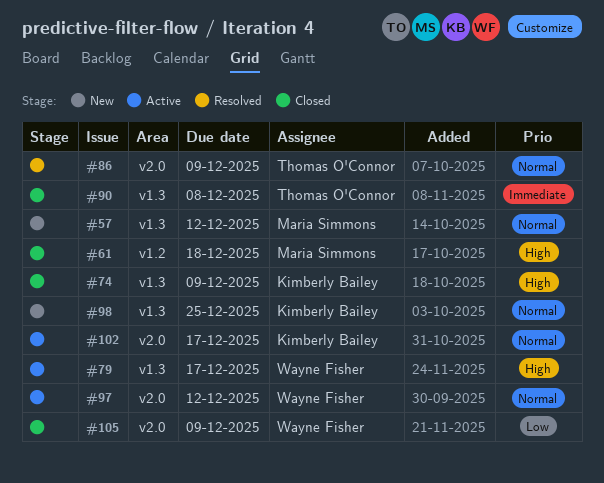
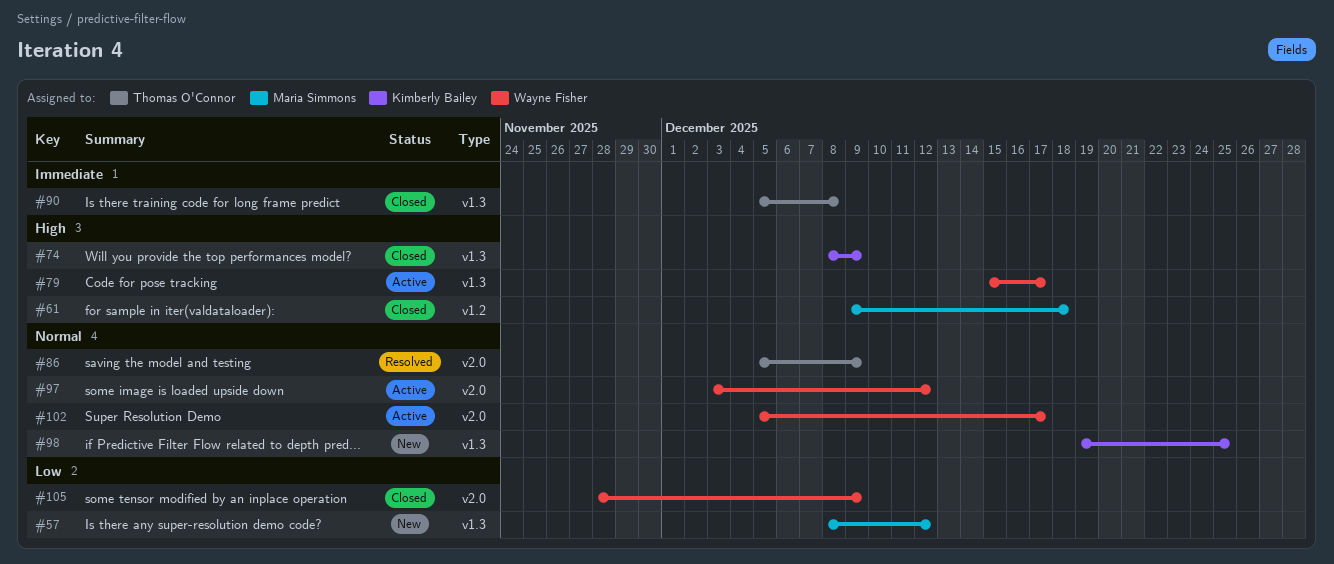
#57, priority: Normal -> Low
#102, owner: Kimberly Bailey -> Wayne Fisher

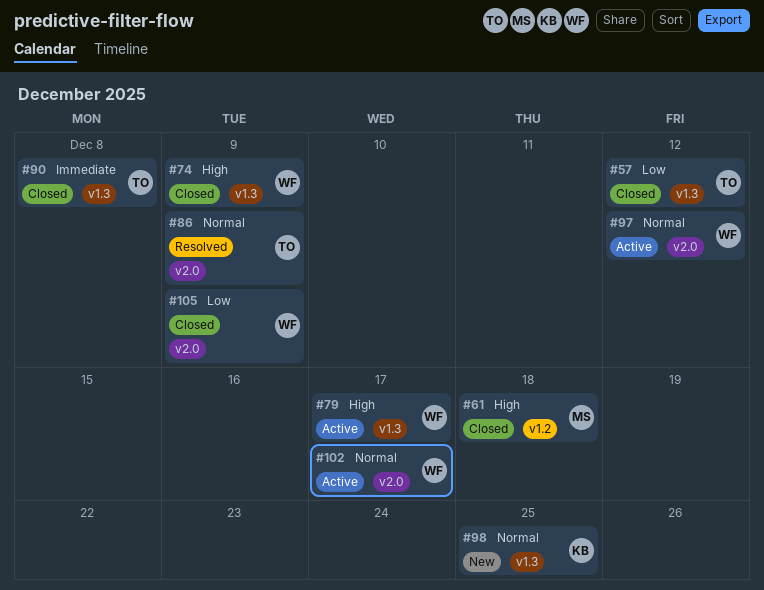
#57, status: New -> Closed
#57, owner: Maria Simmons -> Thomas O'Connor
#74, owner: Kimberly Bailey -> Wayne Fisher

